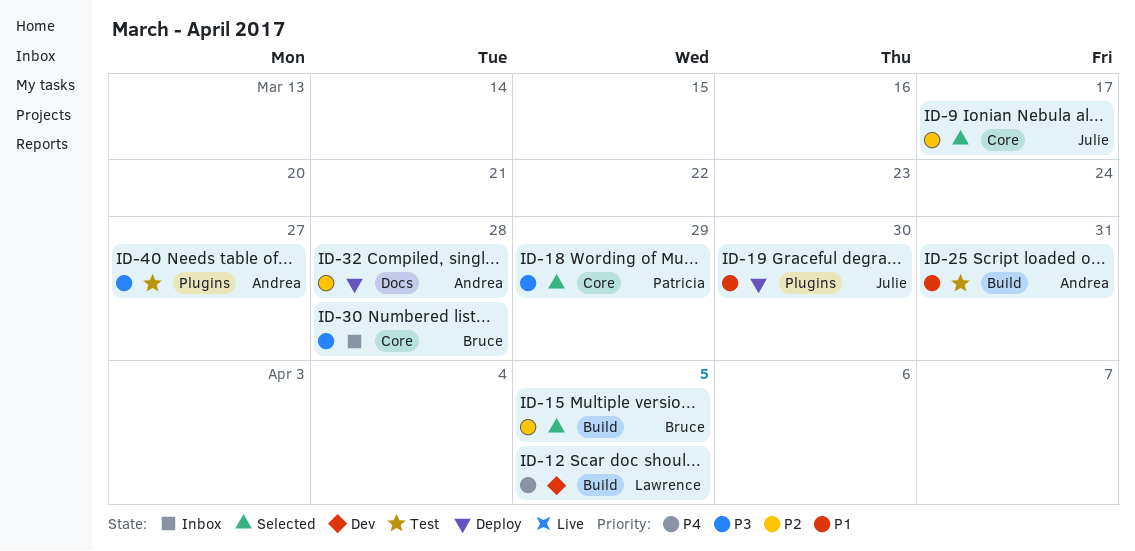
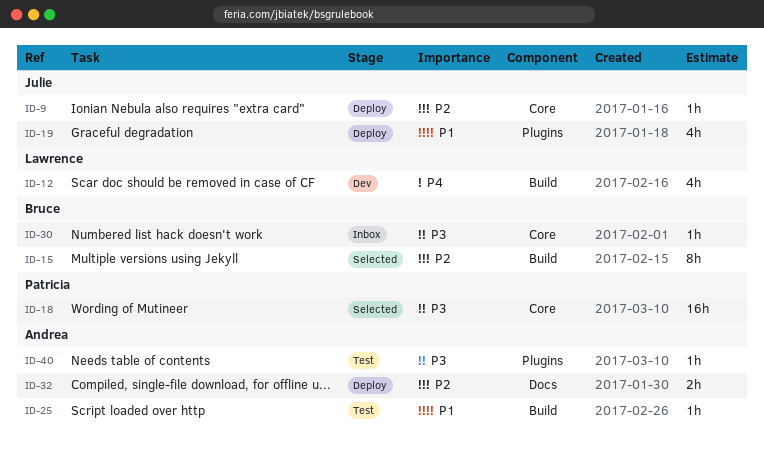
ID-9, status: Selected -> Deploy

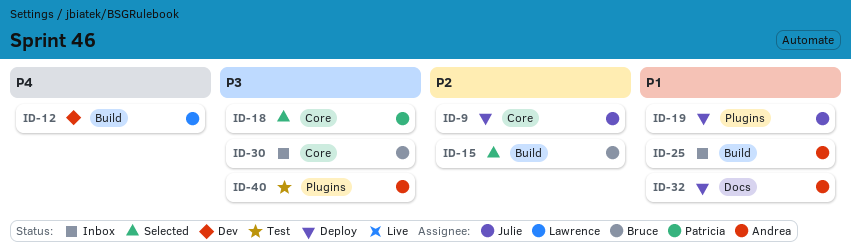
ID-25, status: Test -> Inbox
ID-32, priority: P2 -> P1

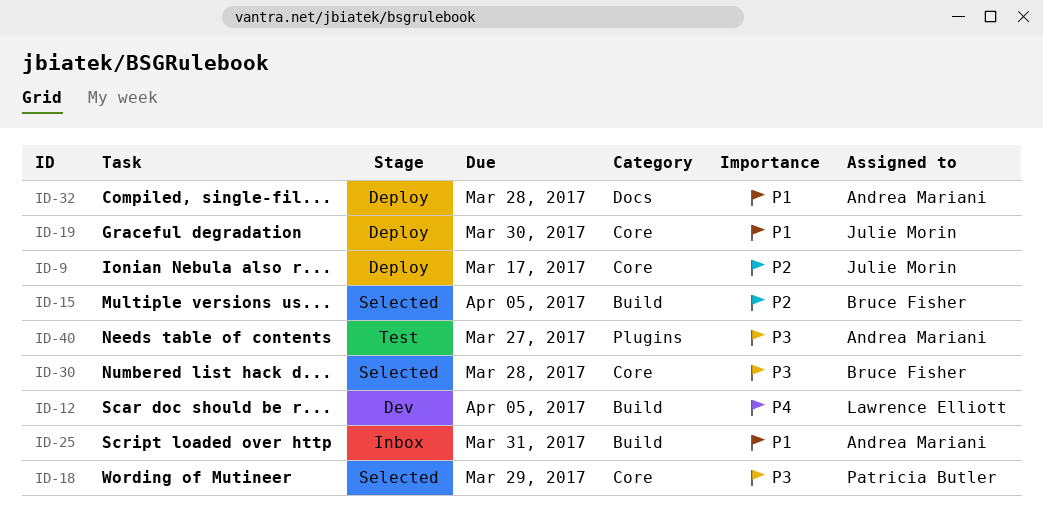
ID-19, label: Plugins -> Core
ID-30, status: Inbox -> Selected

